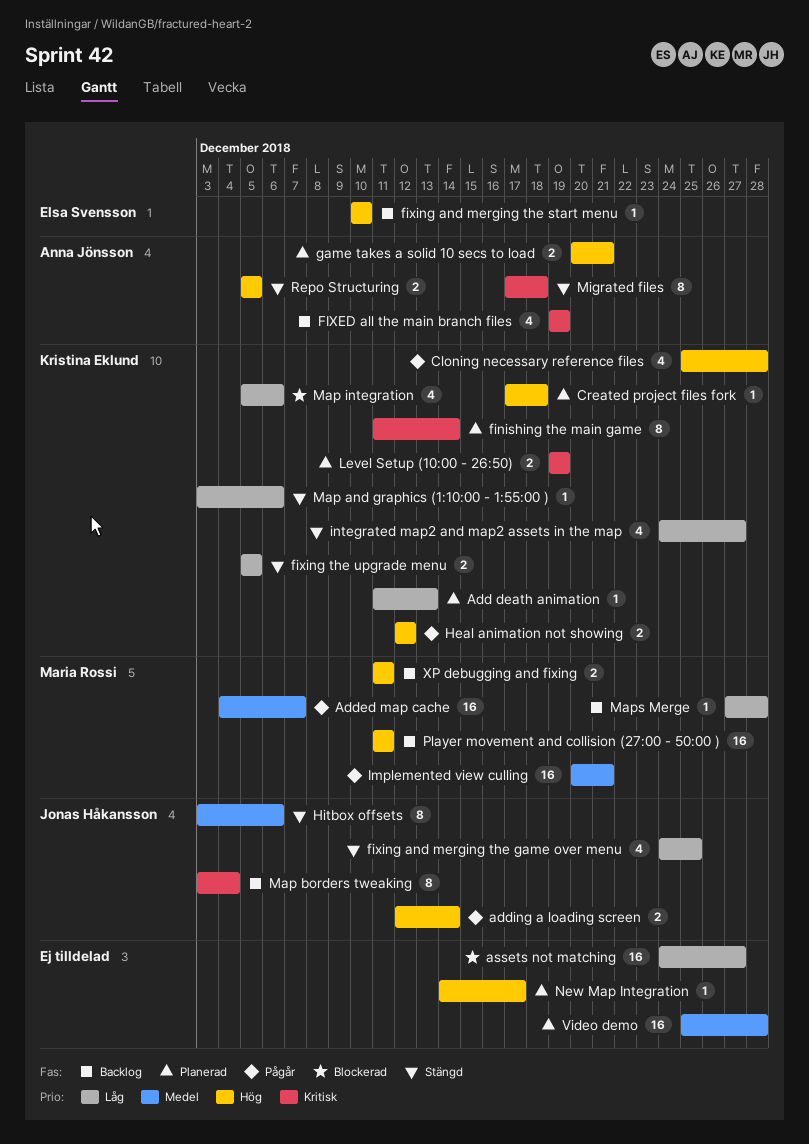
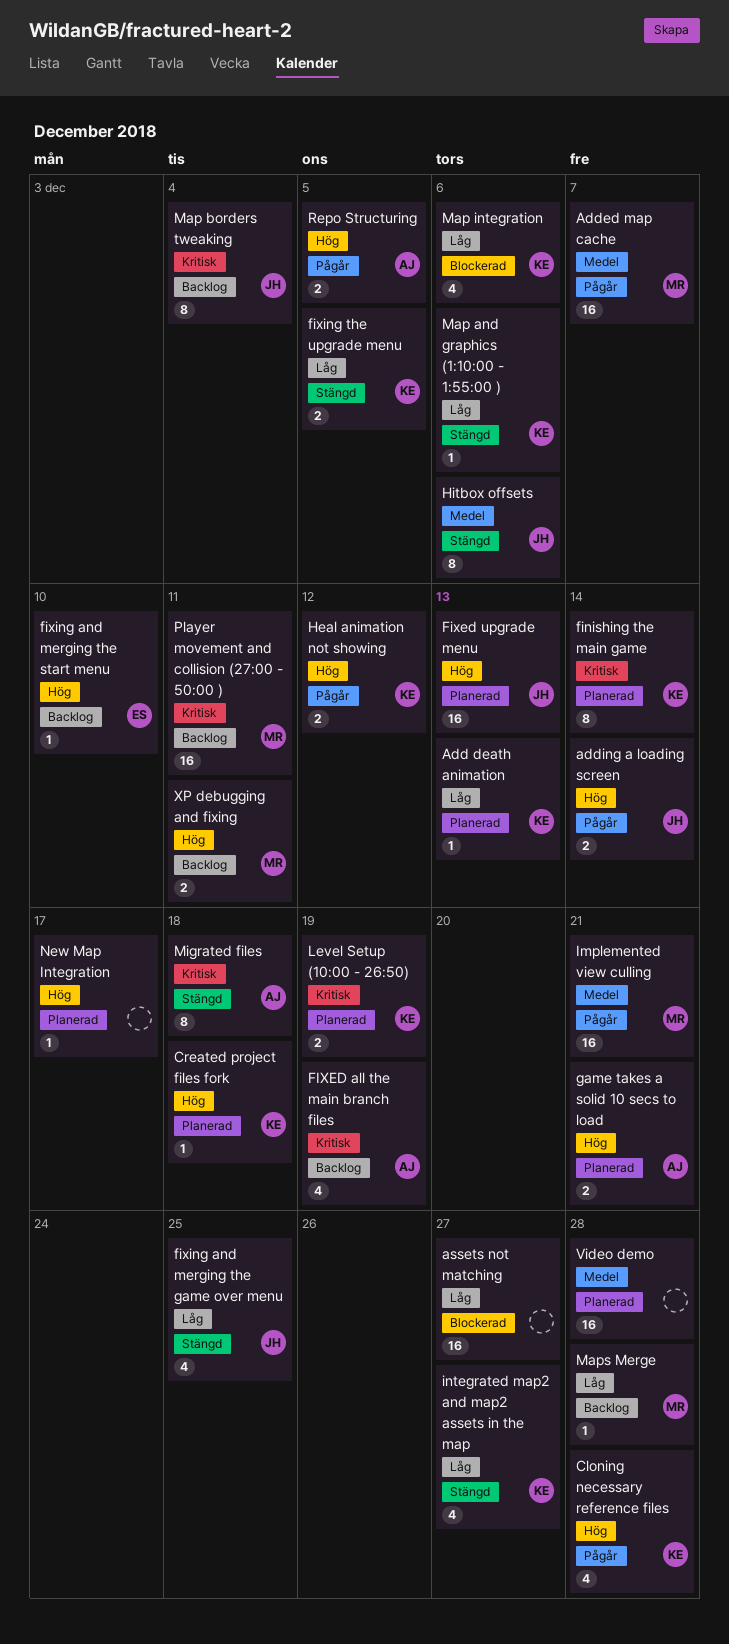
Fixed upgrade menu: none -> present
Player movement and collision (27:00 - 50:00 ), priority: Hög -> Kritisk
Repo Structuring, status: Stängd -> Pågår

